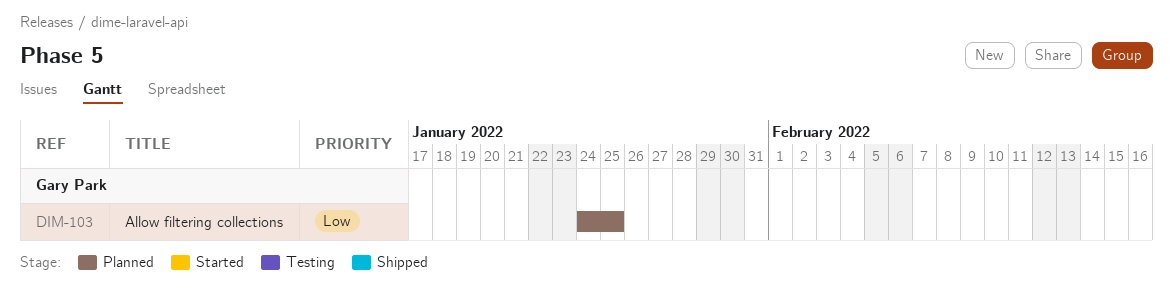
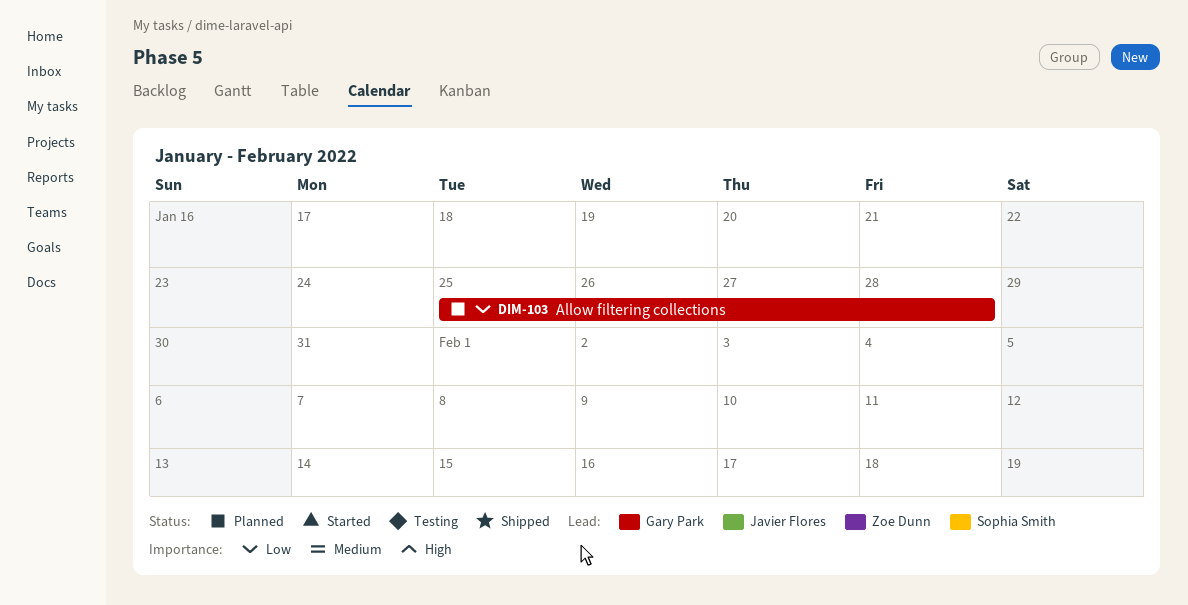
DIM-103, start: Jan 24 -> Jan 25
DIM-103, due: Jan 25 -> Jan 28

